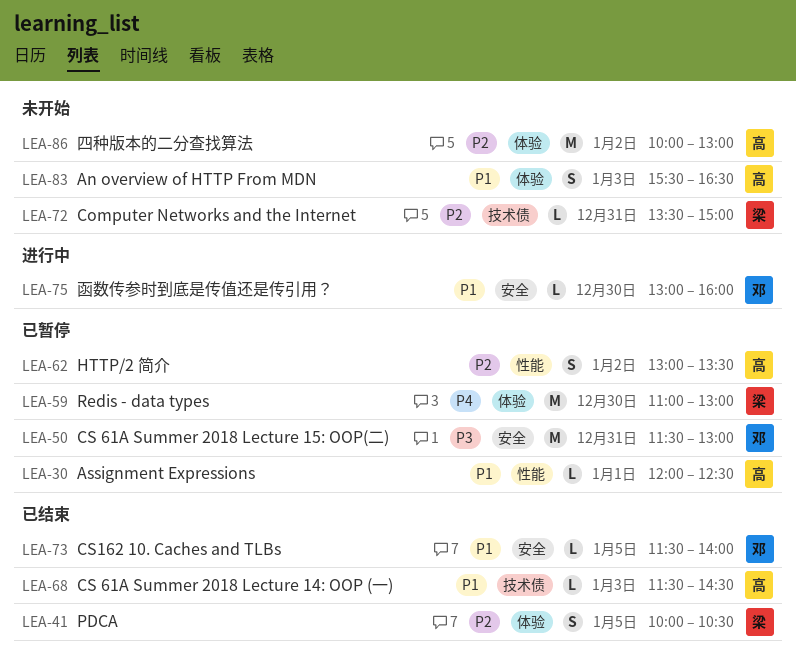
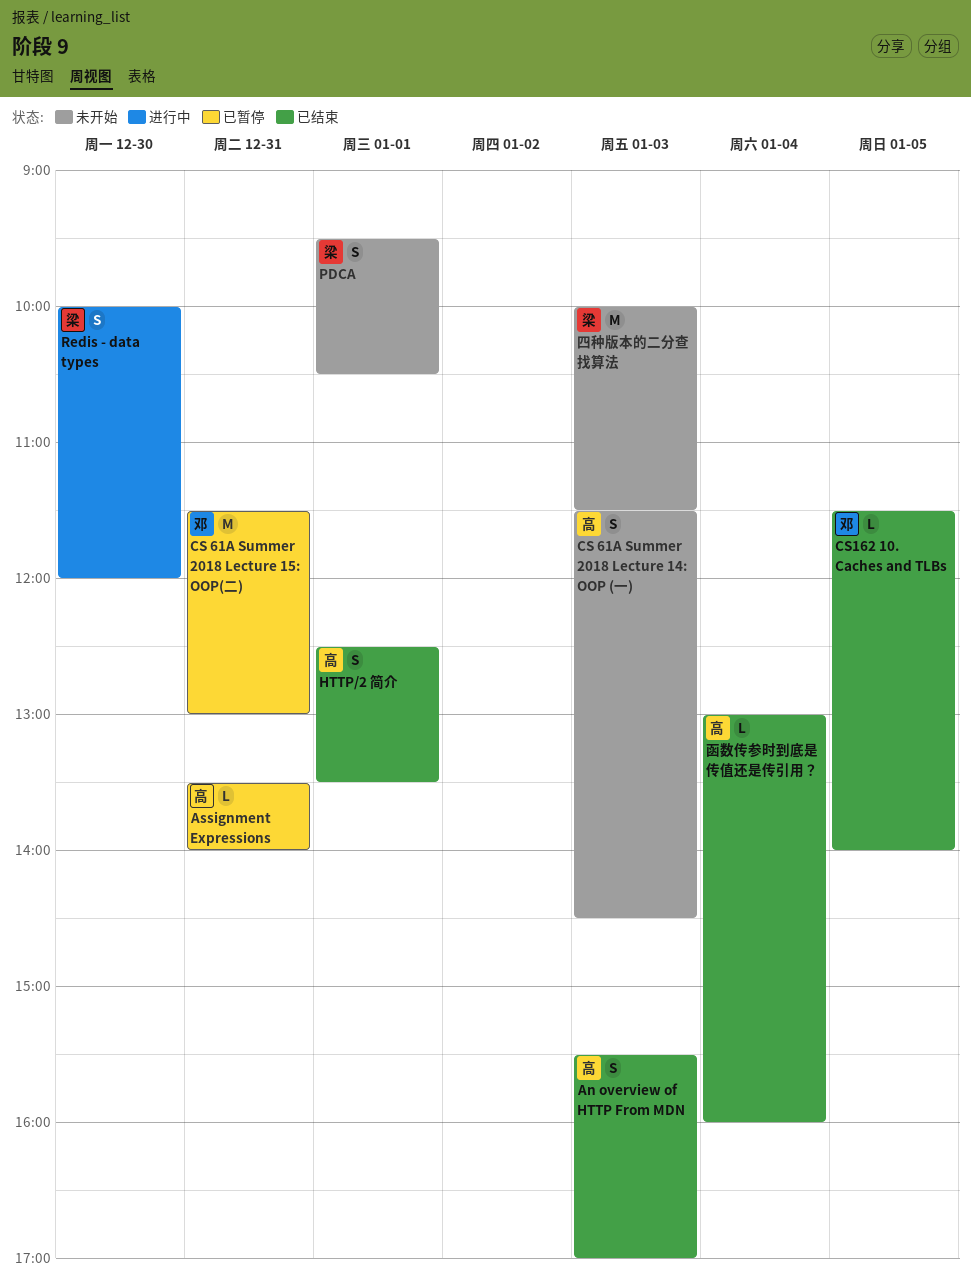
An overview of HTTP From MDN, status: 未开始 -> 已结束
An overview of HTTP From MDN, ends: 16:30 -> 17:00
Assignment Expressions, day: Jan 1 -> Dec 31
Assignment Expressions, begins: 12:00 -> 13:30
Assignment Expressions, ends: 12:30 -> 14:00
Computer Networks and the Internet: present -> none
CS 61A Summer 2018 Lecture 14: OOP (一), status: 已结束 -> 未开始
CS 61A Summer 2018 Lecture 14: OOP (一), estimate: L -> S
HTTP/2 简介, status: 已暂停 -> 已结束
HTTP/2 简介, day: Jan 2 -> Jan 1
HTTP/2 简介, begins: 13:00 -> 12:30
PDCA, status: 已结束 -> 未开始
PDCA, day: Jan 5 -> Jan 1
PDCA, begins: 10:00 -> 09:30
Redis - data types, status: 已暂停 -> 进行中
Redis - data types, estimate: M -> S
Redis - data types, begins: 11:00 -> 10:00
Redis - data types, ends: 13:00 -> 12:00
函数传参时到底是传值还是传引用？, status: 进行中 -> 已结束
函数传参时到底是传值还是传引用？, owner: 邓 -> 高
函数传参时到底是传值还是传引用？, day: Dec 30 -> Jan 4
四种版本的二分查找算法, owner: 高 -> 梁
四种版本的二分查找算法, day: Jan 2 -> Jan 3
四种版本的二分查找算法, ends: 13:00 -> 11:30

